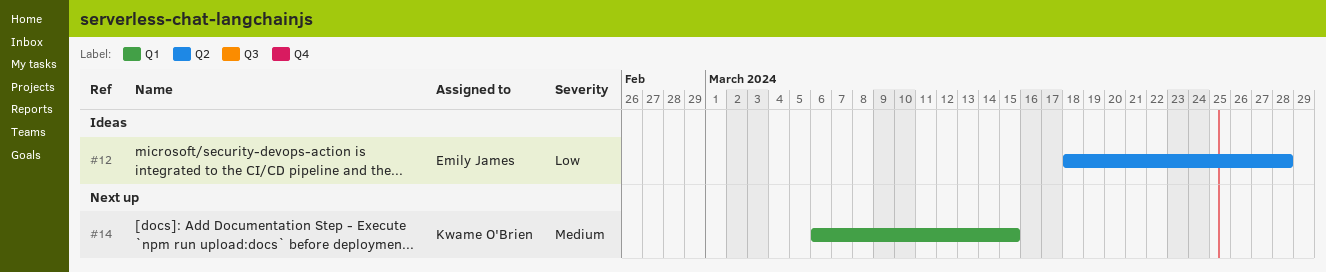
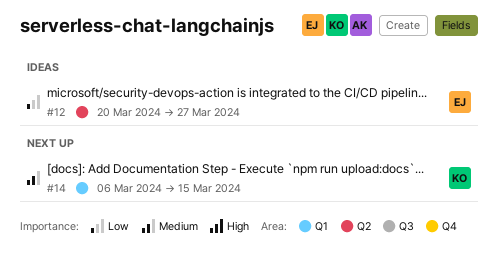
#12, start: Mar 18 -> Mar 20
#12, due: Mar 28 -> Mar 27

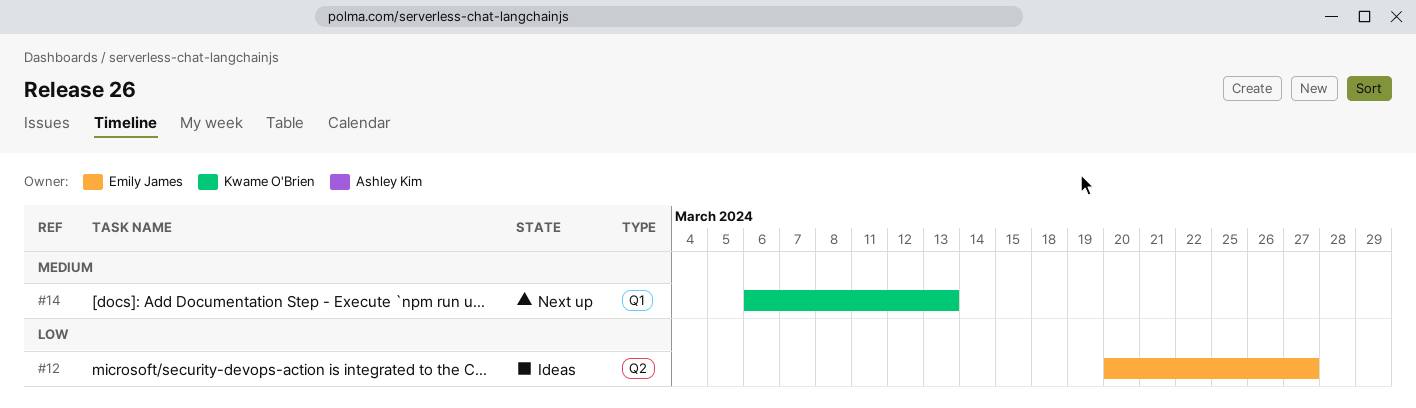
#14, due: Mar 15 -> Mar 13

